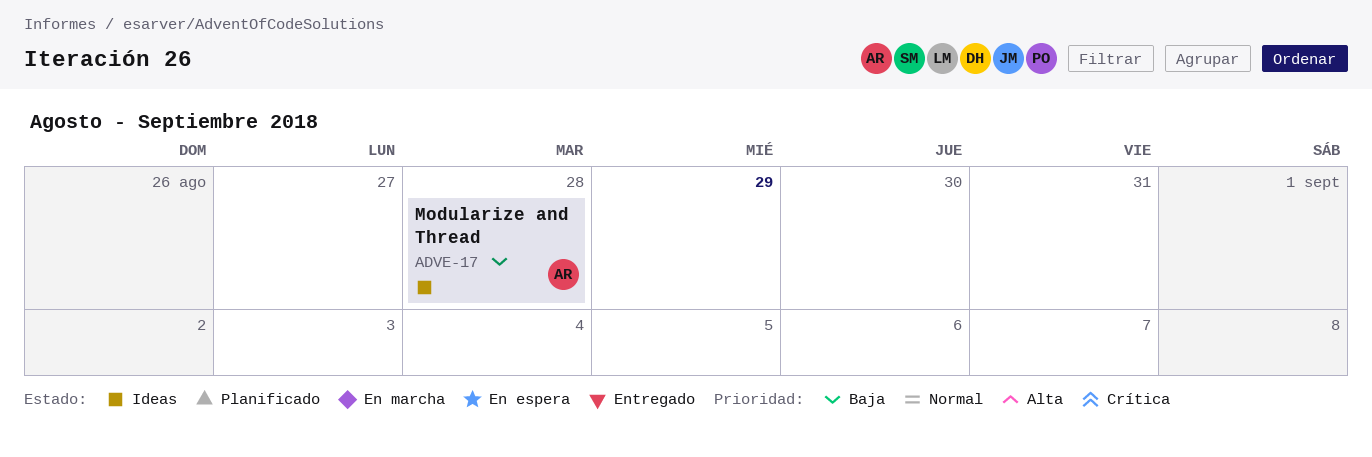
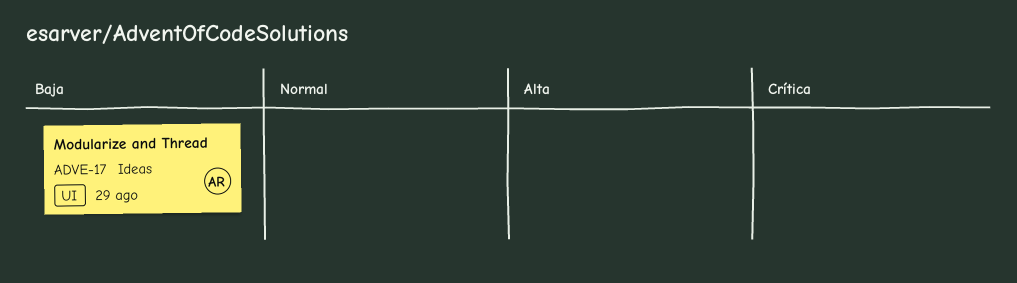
ADVE-17, due: Aug 28 -> Aug 29

